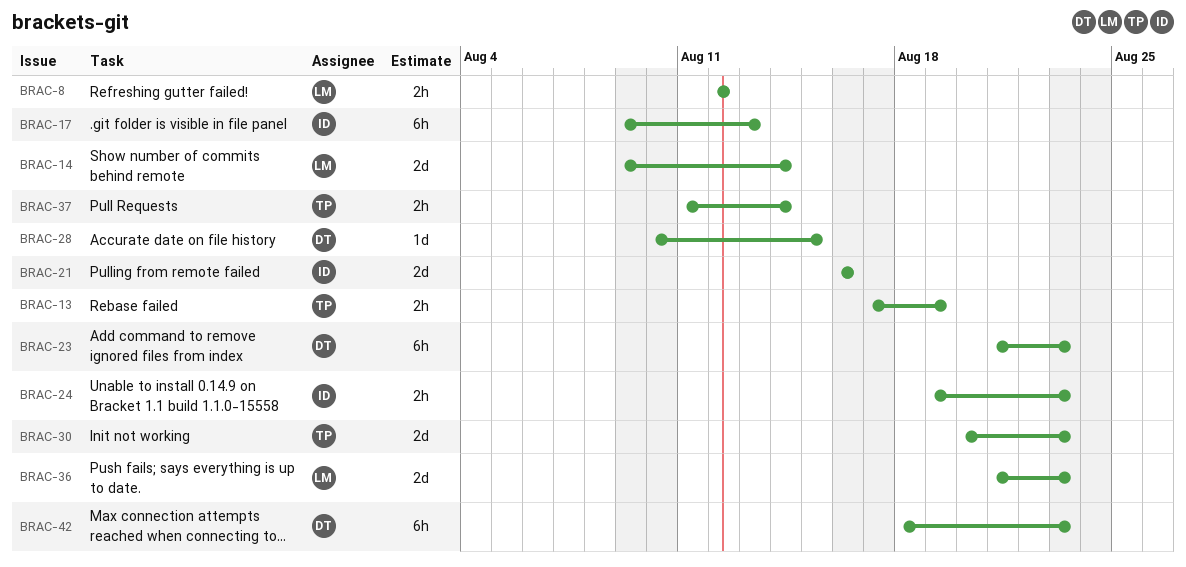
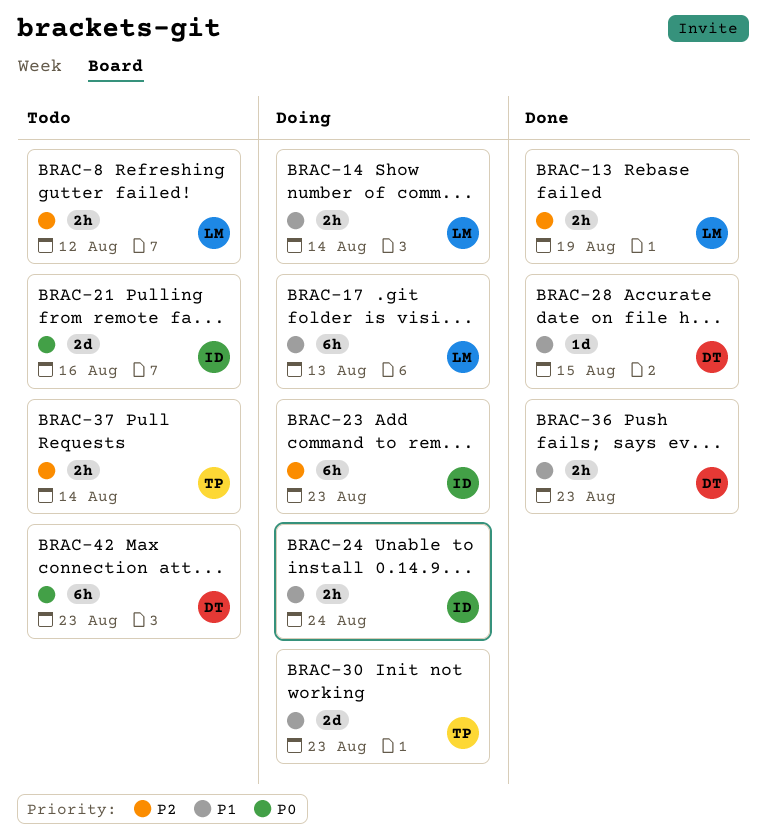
BRAC-13, owner: TP -> LM
BRAC-14, estimate: 2d -> 2h
BRAC-17, owner: ID -> LM
BRAC-23, owner: DT -> ID
BRAC-24, due: Aug 23 -> Aug 24
BRAC-36, owner: LM -> DT
BRAC-36, estimate: 2d -> 2h

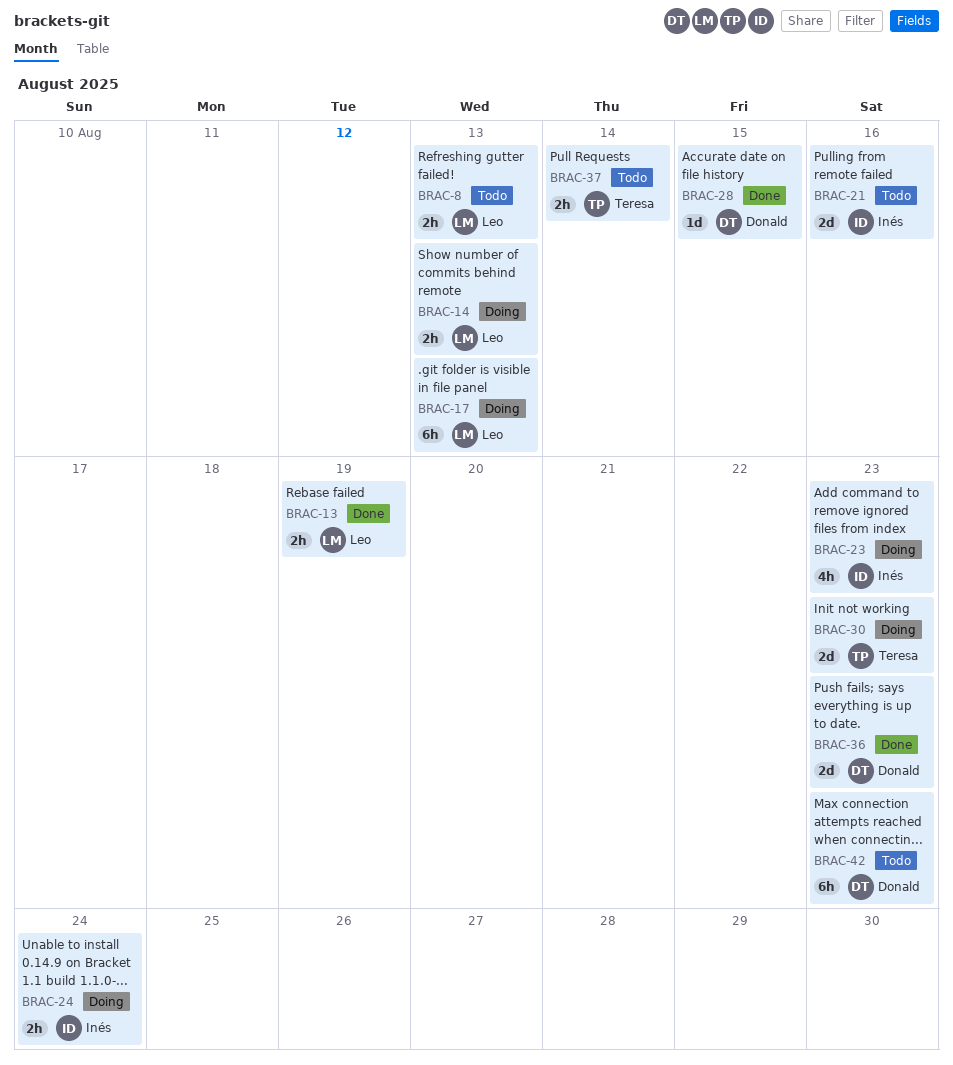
BRAC-8, due: Aug 12 -> Aug 13
BRAC-14, due: Aug 14 -> Aug 13
BRAC-23, estimate: 6h -> 4h
BRAC-36, estimate: 2h -> 2d

